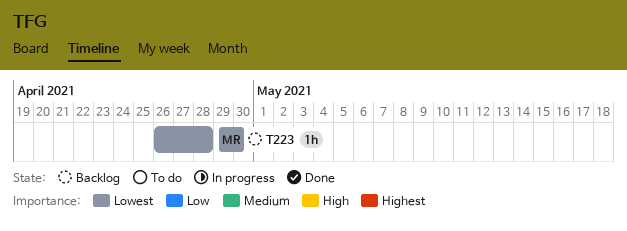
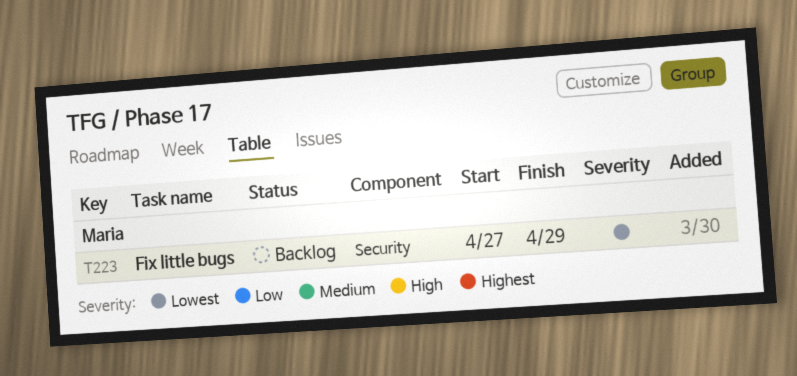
T223, start: Apr 26 -> Apr 27
T223, due: Apr 28 -> Apr 29

